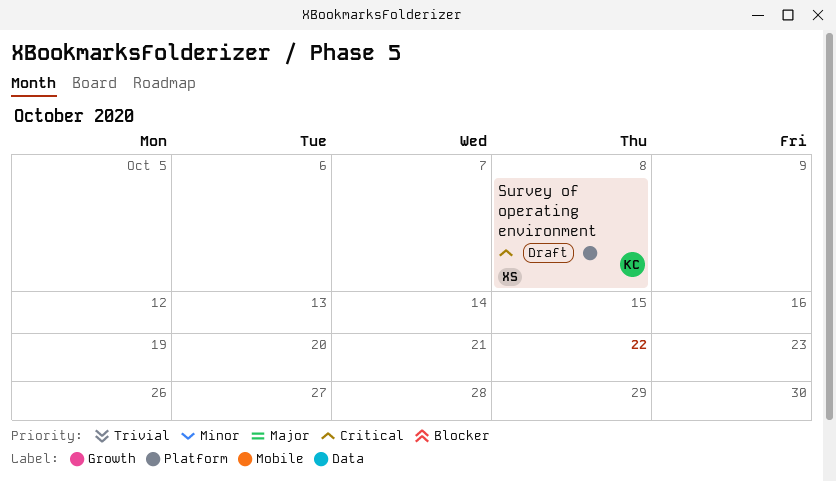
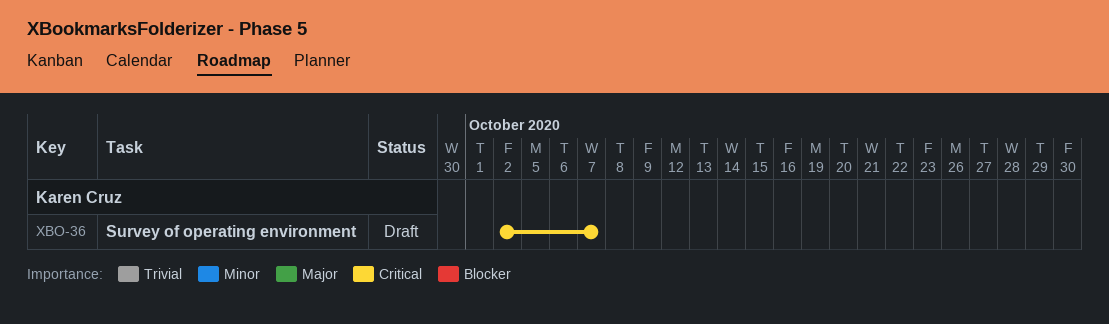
Survey of operating environment, due: Oct 8 -> Oct 7

